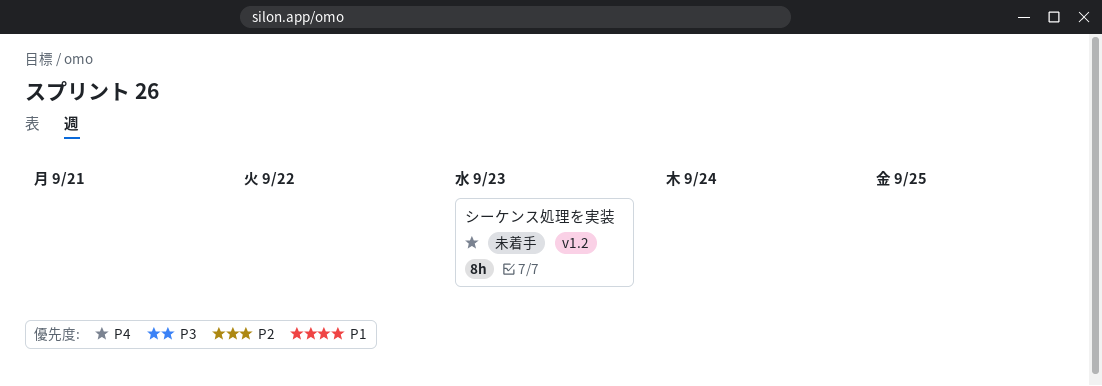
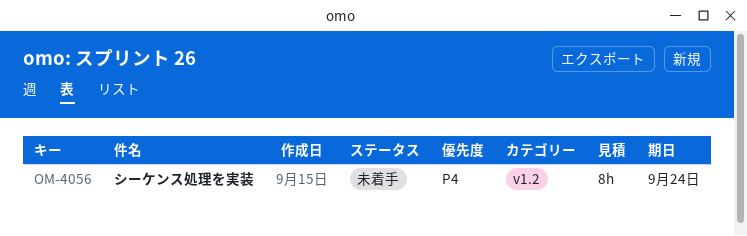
シーケンス処理を実装, due: Sep 23 -> Sep 24

